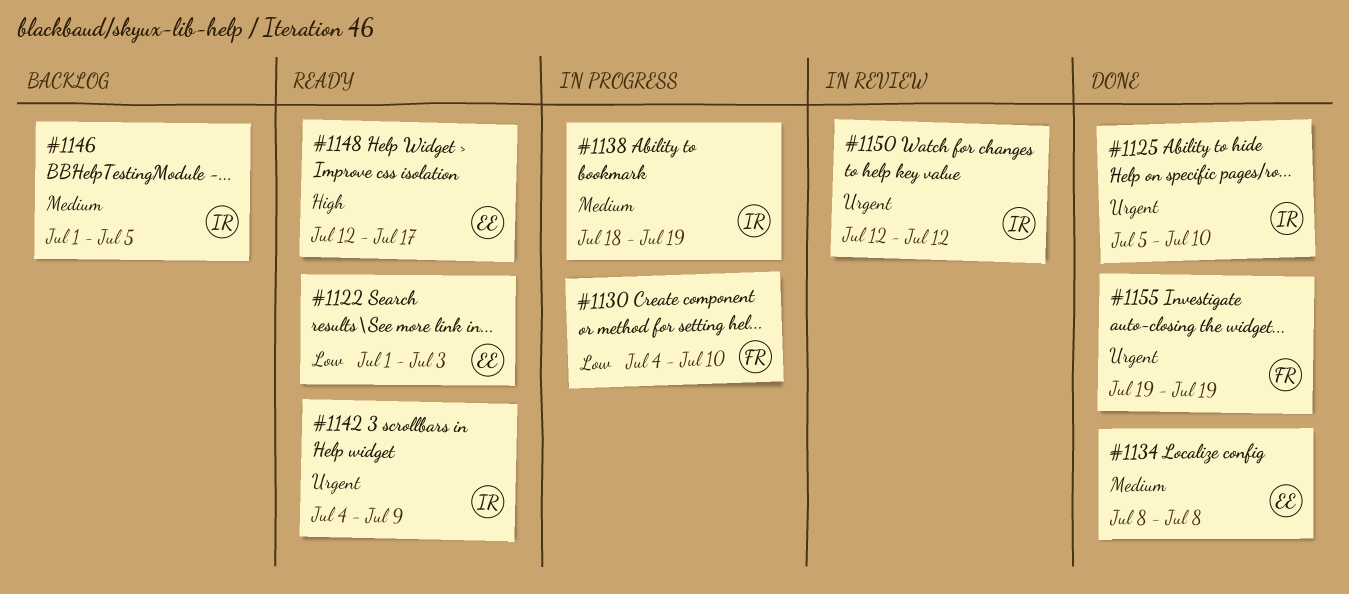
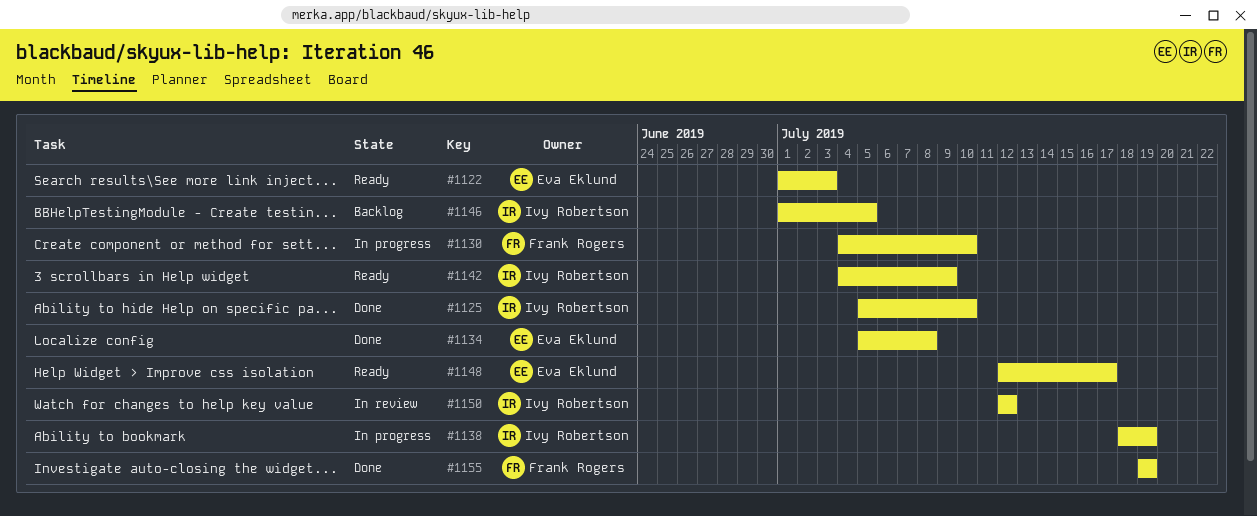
#1134, start: Jul 8 -> Jul 5

